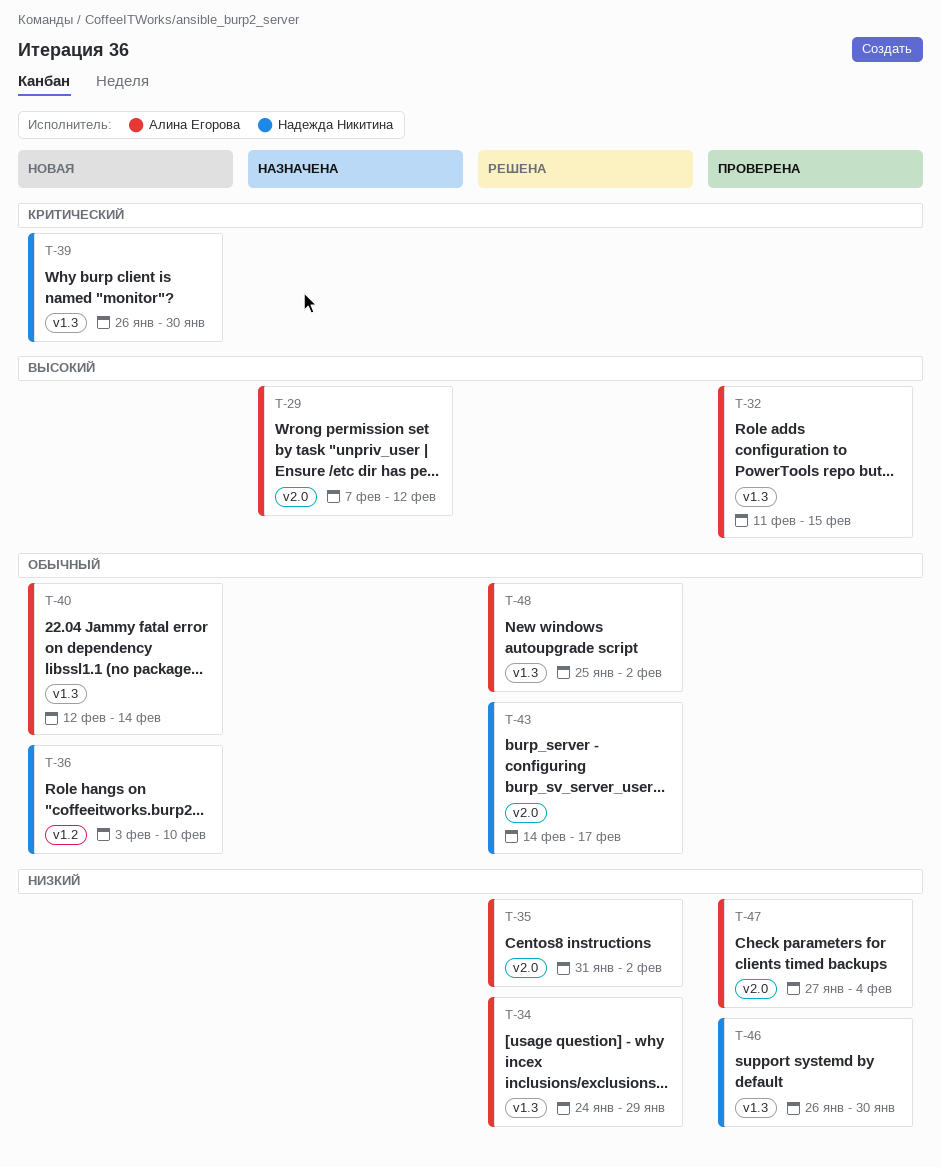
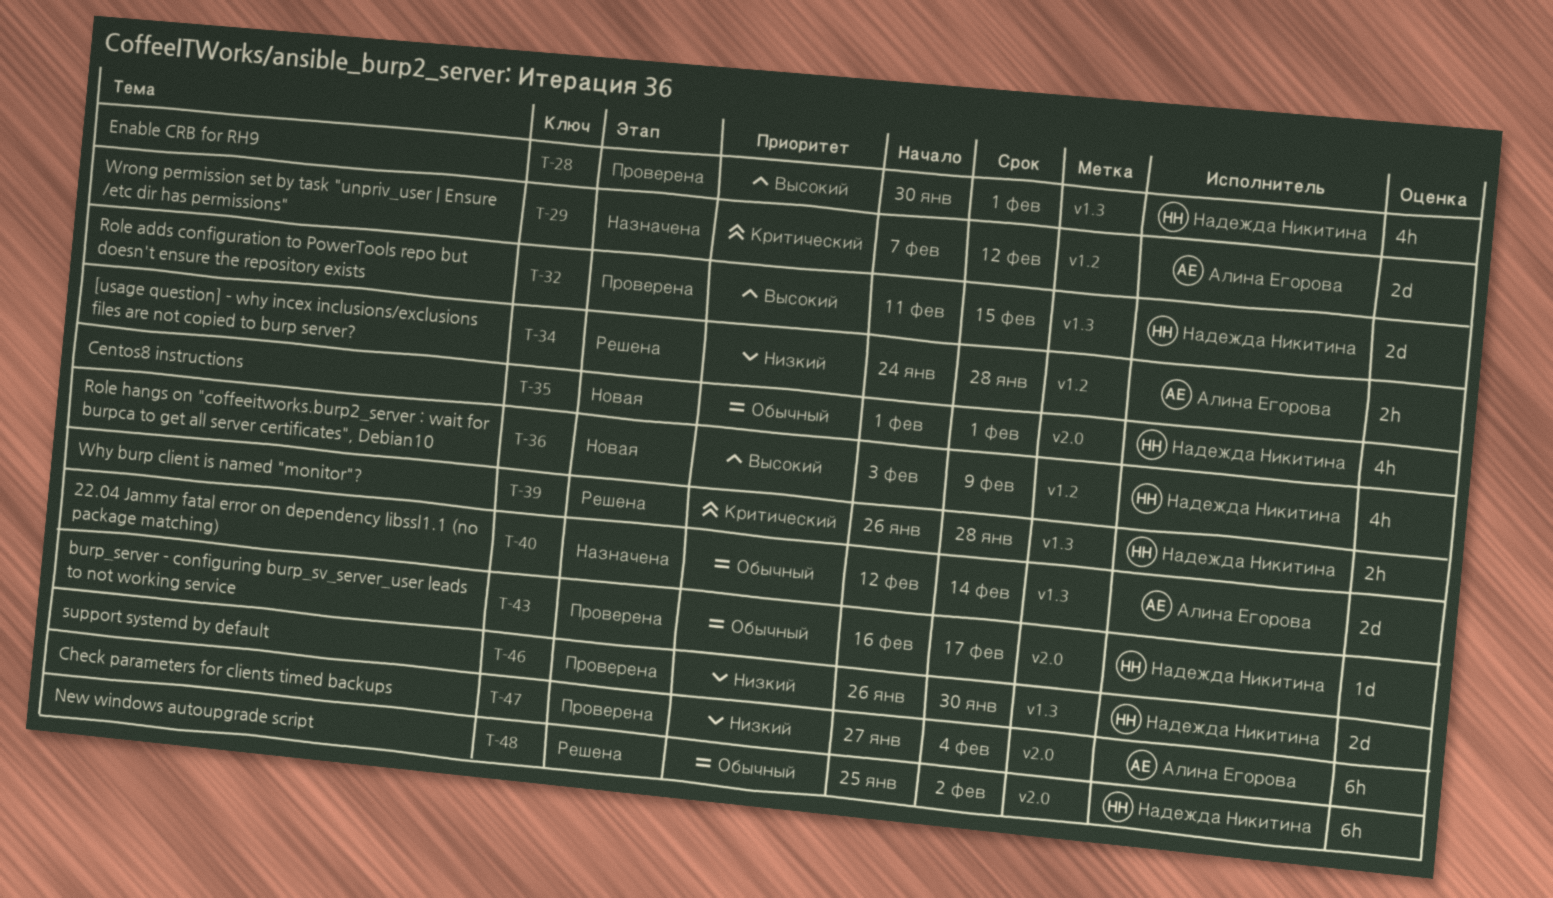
T-28: none -> present
T-29, priority: Высокий -> Критический
T-29, label: v2.0 -> v1.2
T-32, owner: Алина Егорова -> Надежда Никитина
T-34, label: v1.3 -> v1.2
T-34, due: Jan 29 -> Jan 28
T-35, status: Решена -> Новая
T-35, owner: Алина Егорова -> Надежда Никитина
T-35, priority: Низкий -> Обычный
T-35, start: Jan 31 -> Feb 1
T-35, due: Feb 2 -> Feb 1
T-36, priority: Обычный -> Высокий
T-36, due: Feb 10 -> Feb 9
T-39, status: Новая -> Решена
T-39, due: Jan 30 -> Jan 28
T-40, status: Новая -> Назначена
T-43, status: Решена -> Проверена
T-43, start: Feb 14 -> Feb 16
T-48, owner: Алина Егорова -> Надежда Никитина
T-48, label: v1.3 -> v2.0

